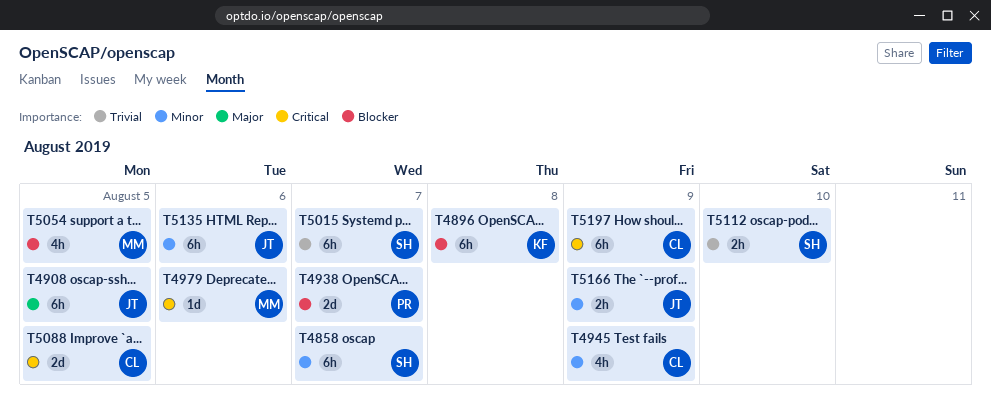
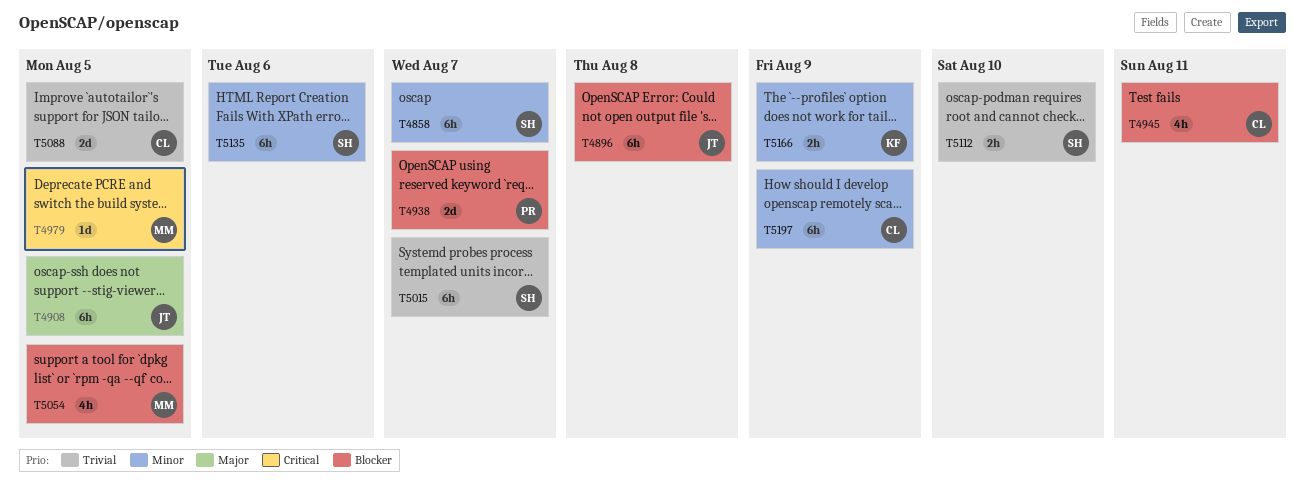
T4896, owner: KF -> JT
T4945, priority: Minor -> Blocker
T4945, due: Aug 9 -> Aug 11
T4979, due: Aug 6 -> Aug 5
T5088, priority: Critical -> Trivial
T5135, owner: JT -> SH
T5166, owner: JT -> KF
T5197, priority: Critical -> Minor

